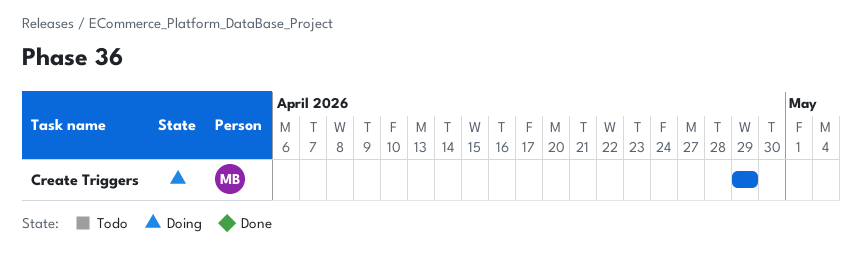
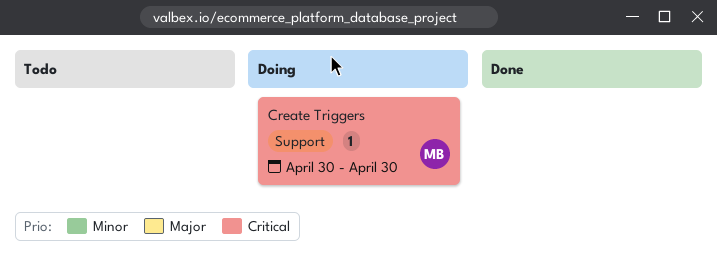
Create Triggers, start: Apr 29 -> Apr 30
Create Triggers, due: Apr 29 -> Apr 30

